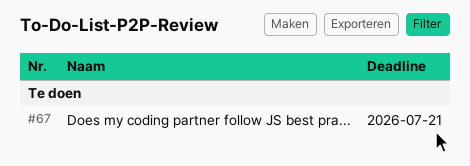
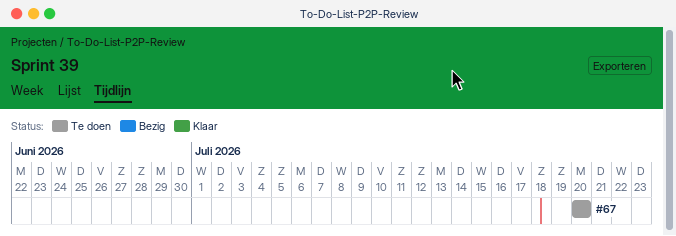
#67, due: Jul 21 -> Jul 20

